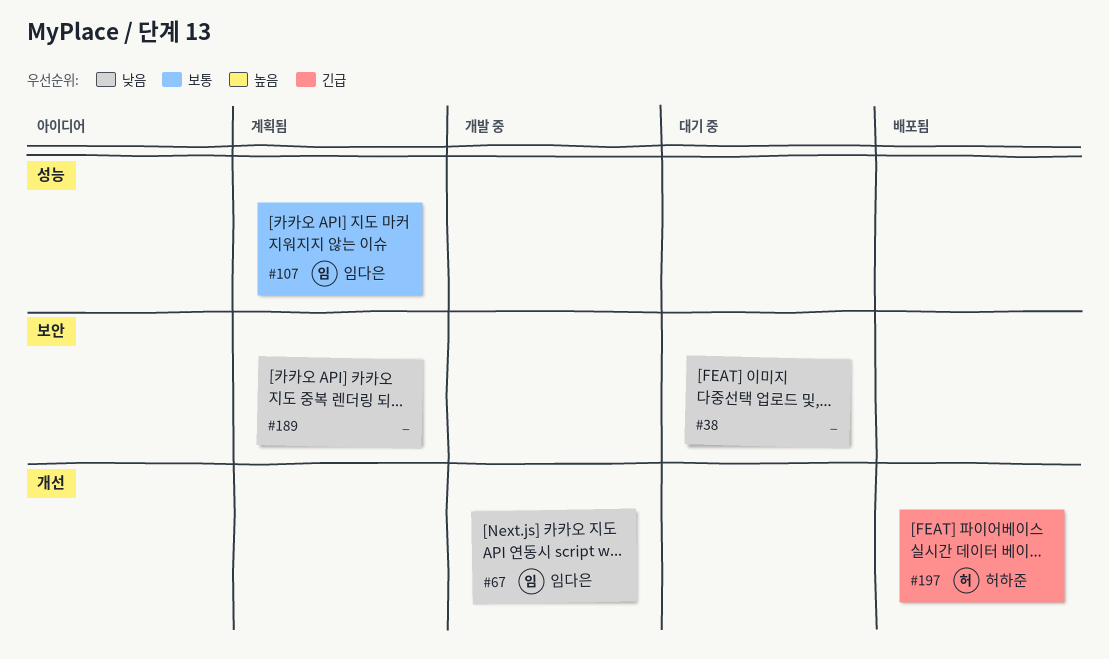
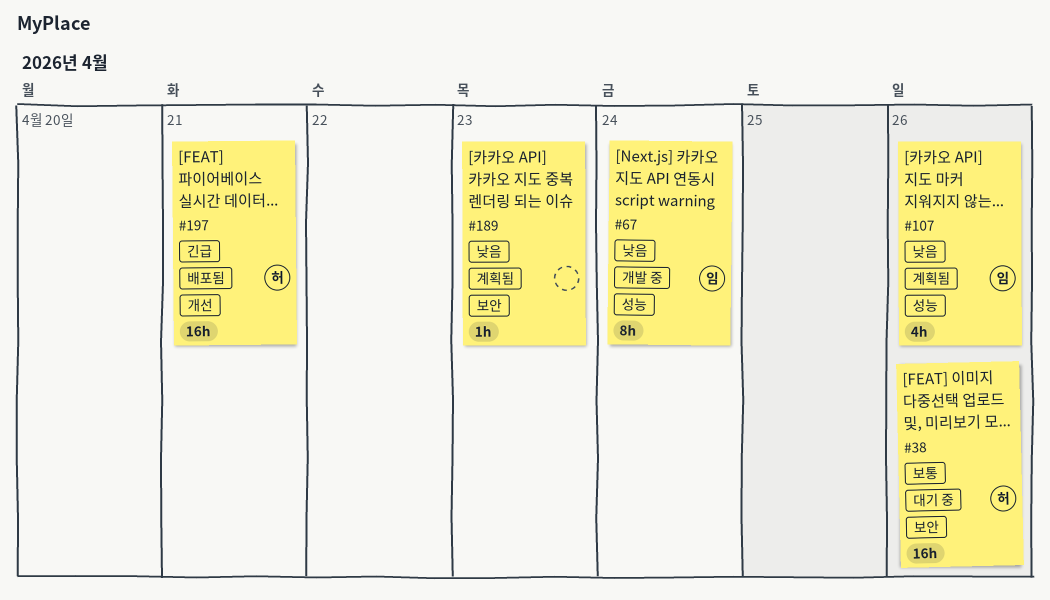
#38, owner: none -> 허하준
#38, priority: 낮음 -> 보통
#67, label: 개선 -> 성능
#107, priority: 보통 -> 낮음

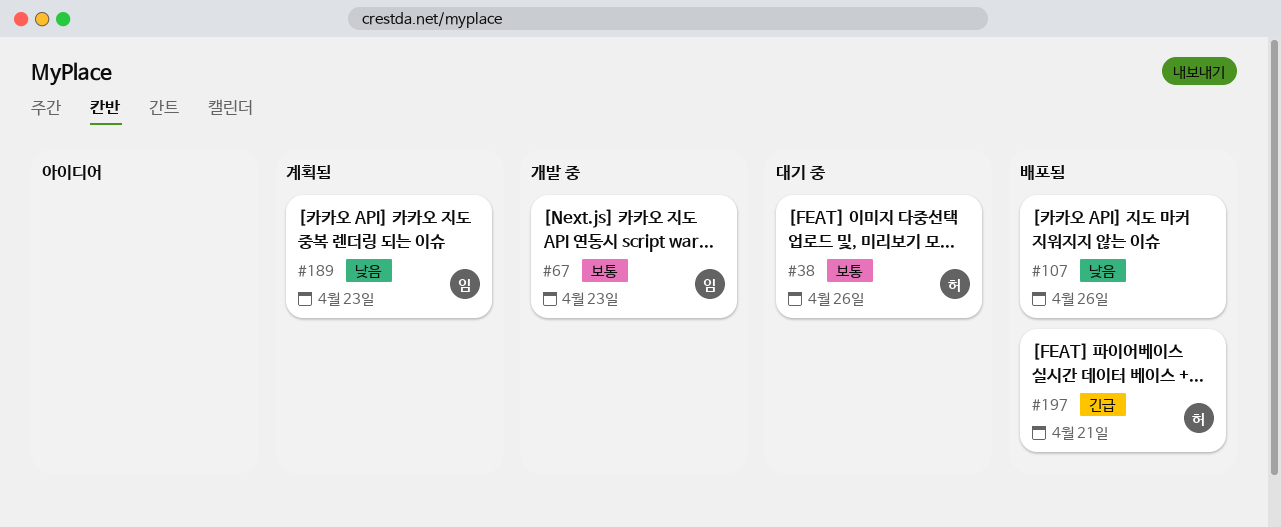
#67, priority: 낮음 -> 보통
#67, due: Apr 24 -> Apr 23
#107, status: 계획됨 -> 배포됨
#107, owner: 임 -> none
#189, owner: none -> 임

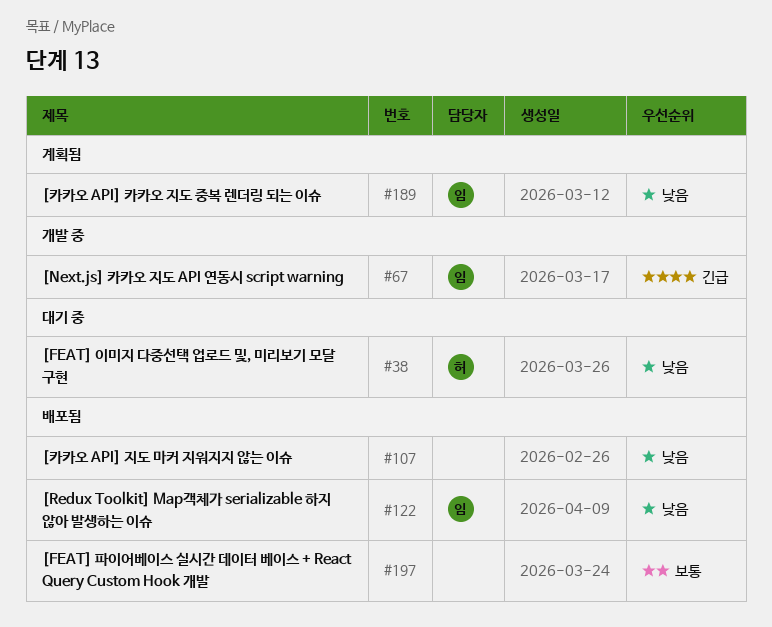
#38, priority: 보통 -> 낮음
#67, priority: 보통 -> 긴급
#122: none -> present
#197, owner: 허 -> none
#197, priority: 긴급 -> 보통

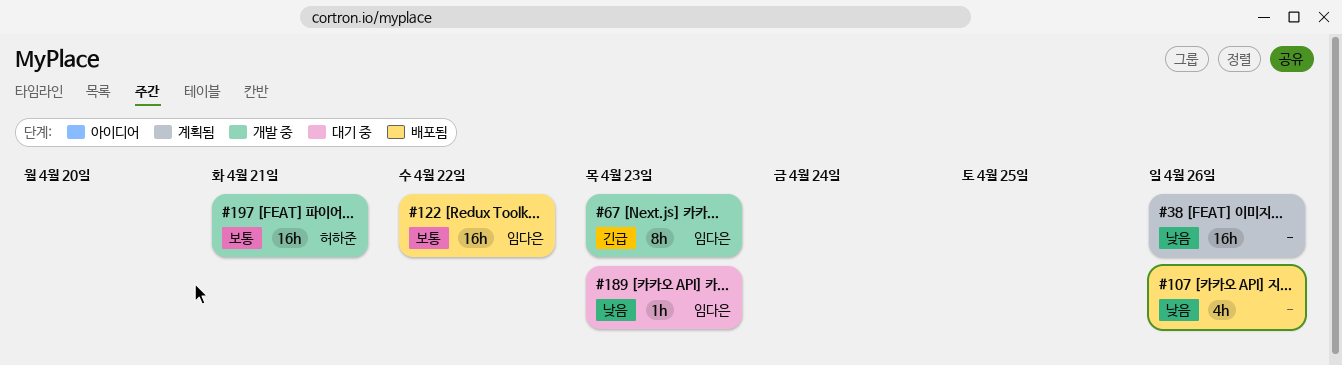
#38, status: 대기 중 -> 계획됨
#38, owner: 허하준 -> none
#122, priority: 낮음 -> 보통
#189, status: 계획됨 -> 대기 중
#197, status: 배포됨 -> 개발 중
#197, owner: none -> 허하준

